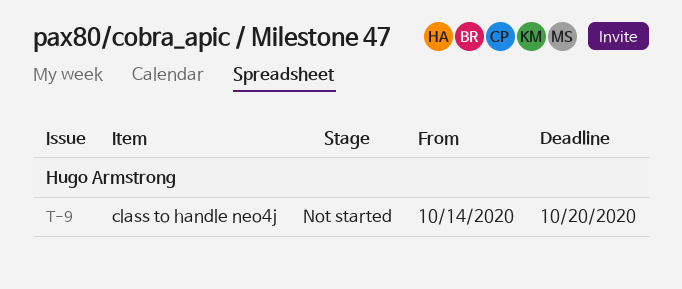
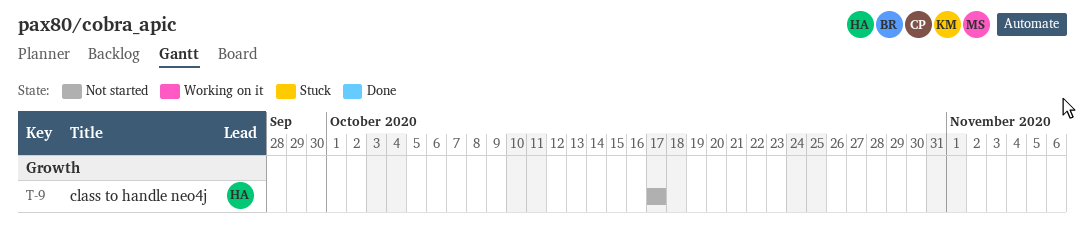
T-9, start: Oct 14 -> Oct 17
T-9, due: Oct 20 -> Oct 17

